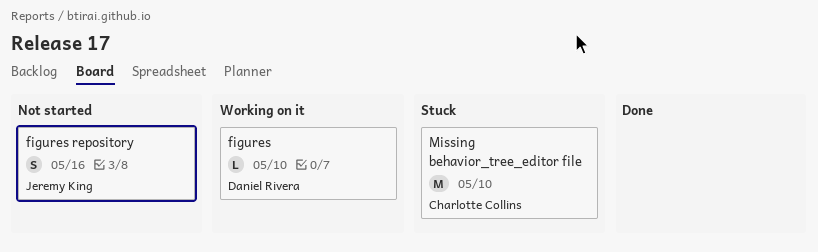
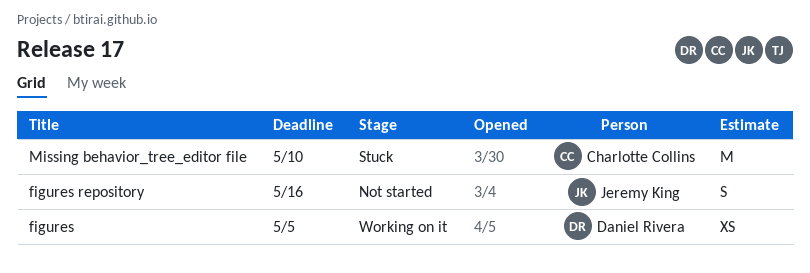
figures, estimate: L -> XS
figures, due: May 10 -> May 5

